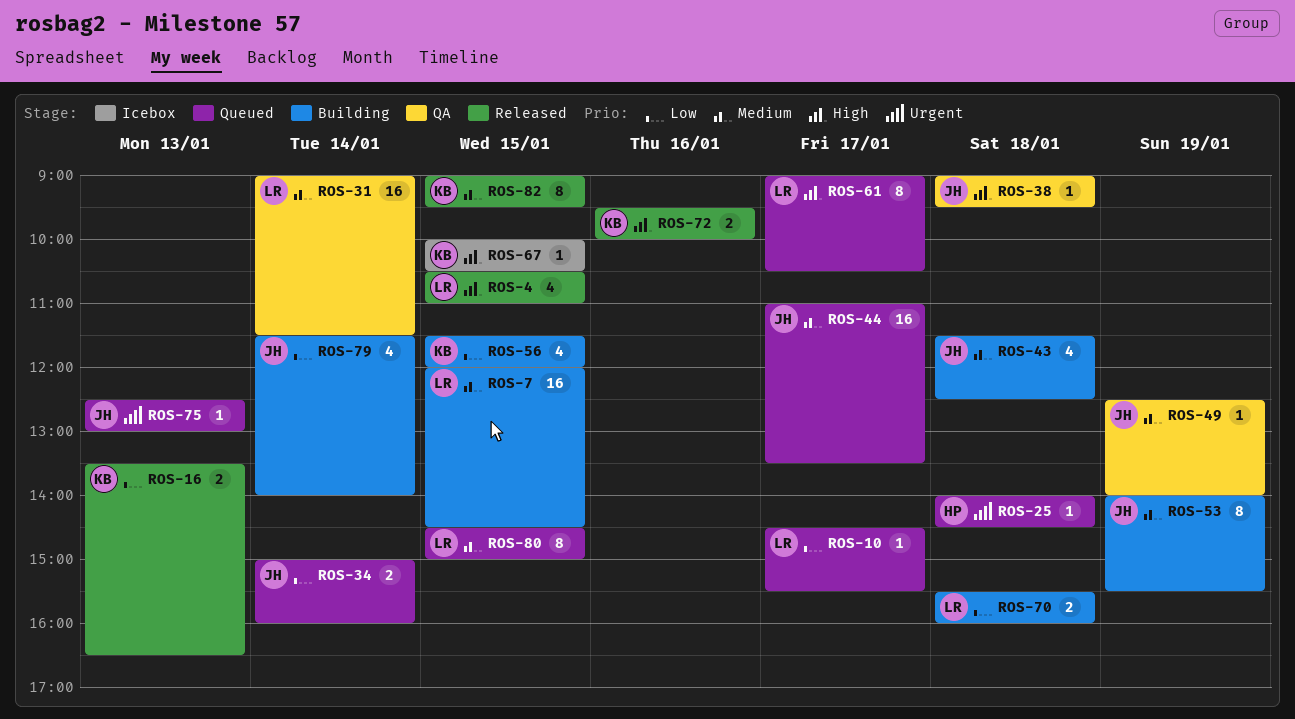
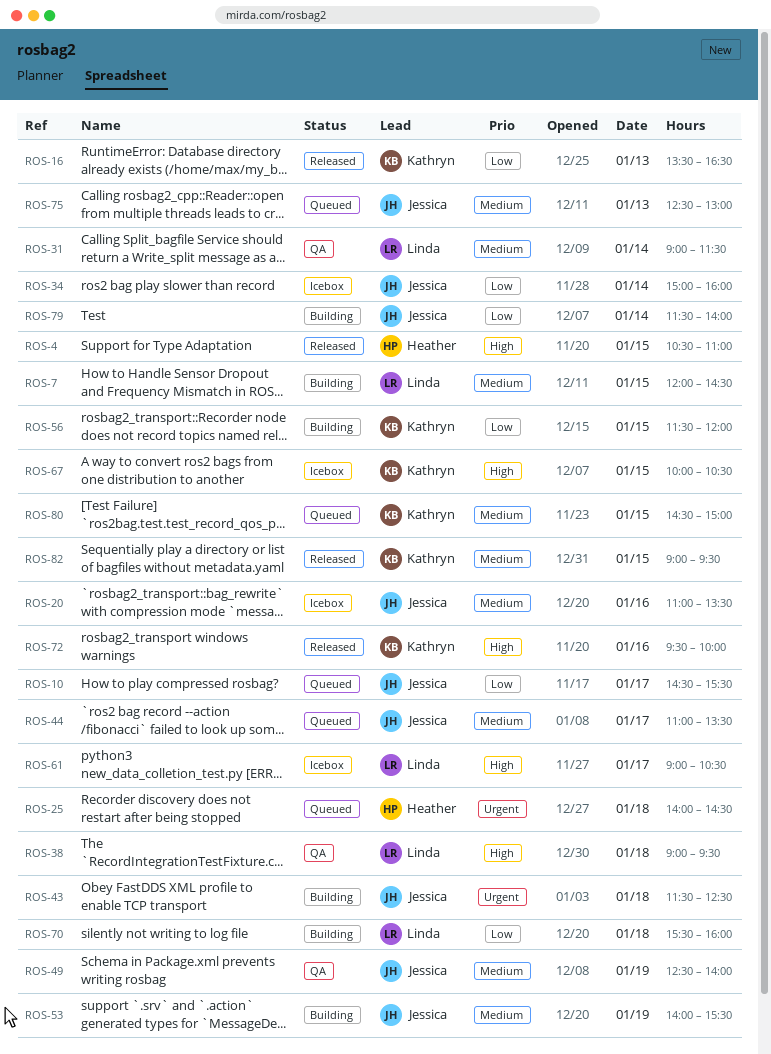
ROS-4, owner: Linda -> Heather
ROS-10, owner: Linda -> Jessica
ROS-20: none -> present
ROS-34, status: Queued -> Icebox
ROS-38, owner: Jessica -> Linda
ROS-43, priority: Medium -> Urgent
ROS-61, status: Queued -> Icebox
ROS-75, priority: Urgent -> Medium
ROS-80, owner: Linda -> Kathryn

